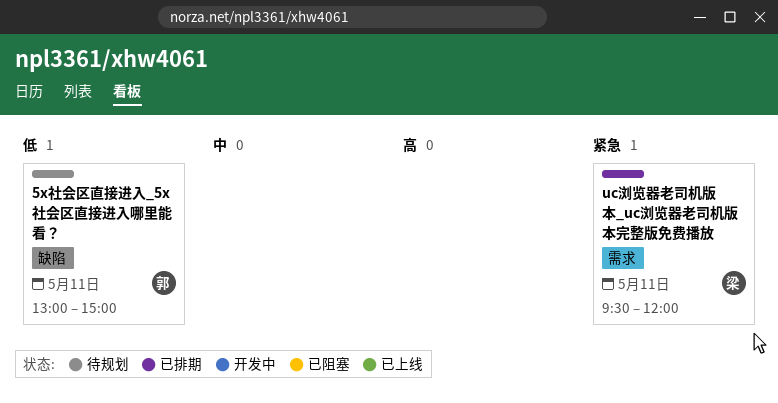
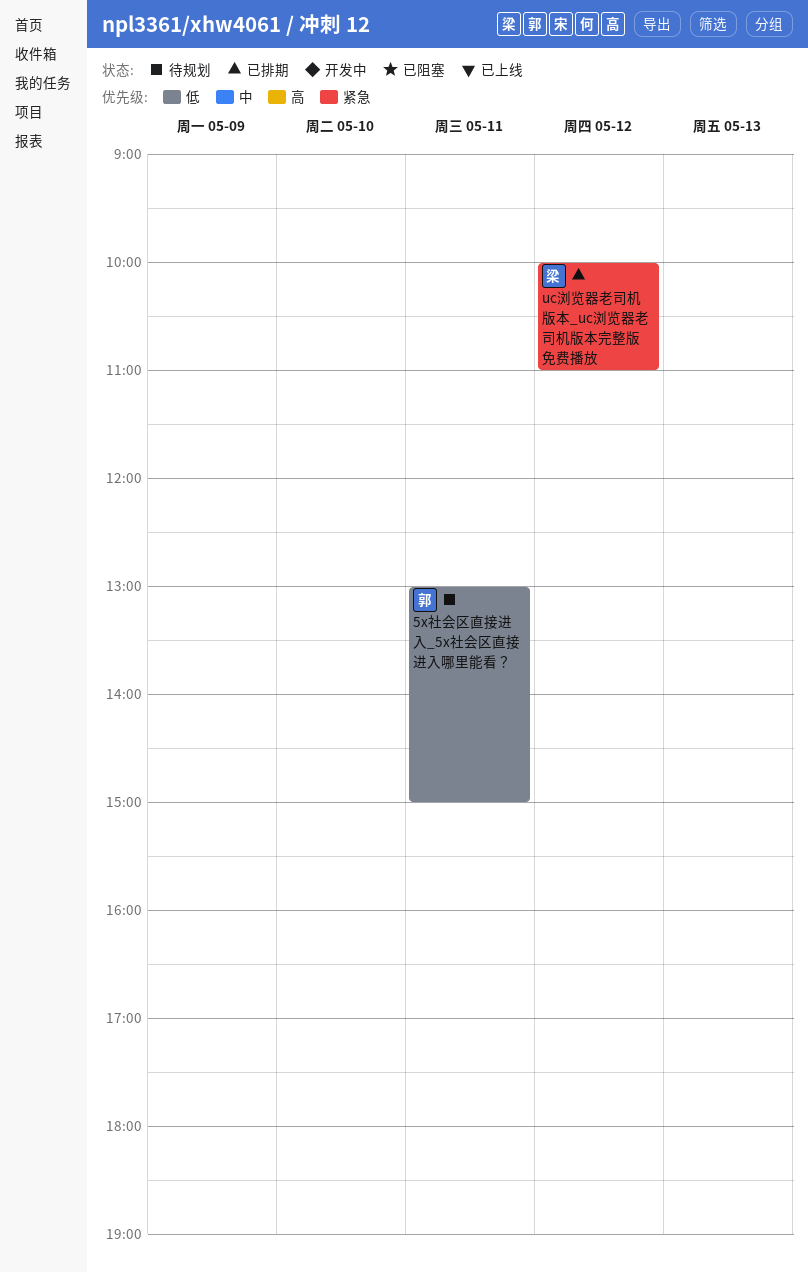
uc浏览器老司机版本_uc浏览器老司机版本完整版免费播放, day: May 11 -> May 12
uc浏览器老司机版本_uc浏览器老司机版本完整版免费播放, begins: 09:30 -> 10:00
uc浏览器老司机版本_uc浏览器老司机版本完整版免费播放, ends: 12:00 -> 11:00

